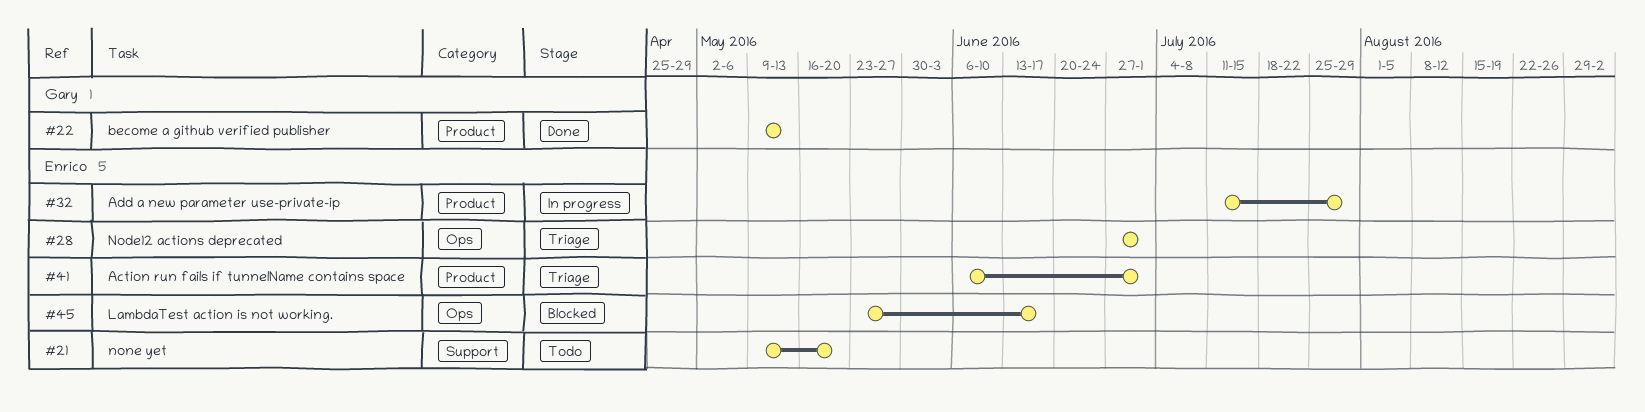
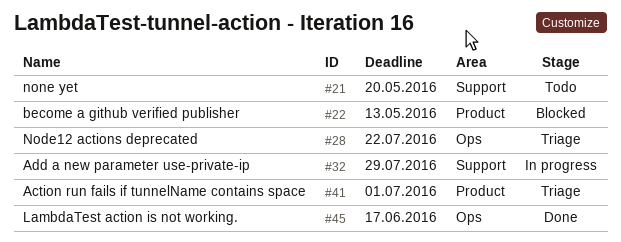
#22, status: Done -> Blocked
#28, due: Jul 1 -> Jul 22
#32, label: Product -> Support
#45, status: Blocked -> Done

